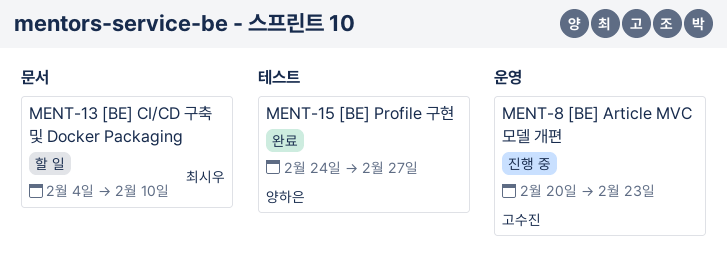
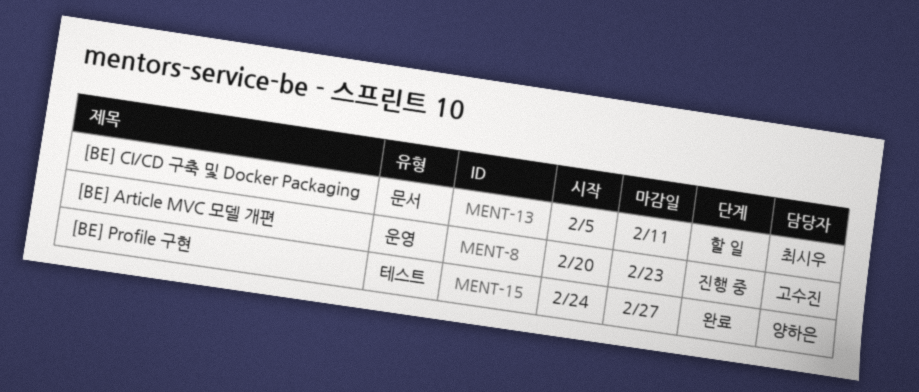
MENT-13, start: Feb 4 -> Feb 5
MENT-13, due: Feb 10 -> Feb 11

